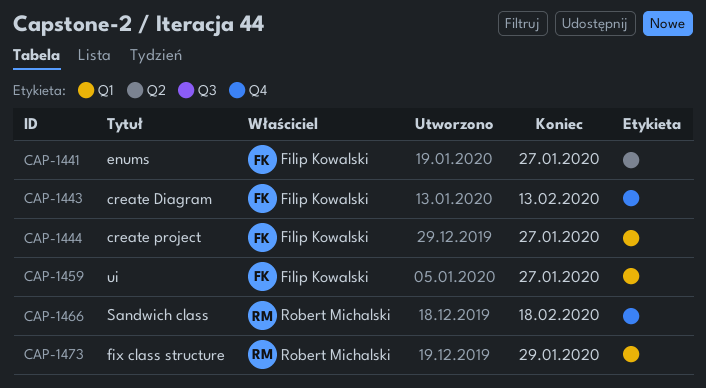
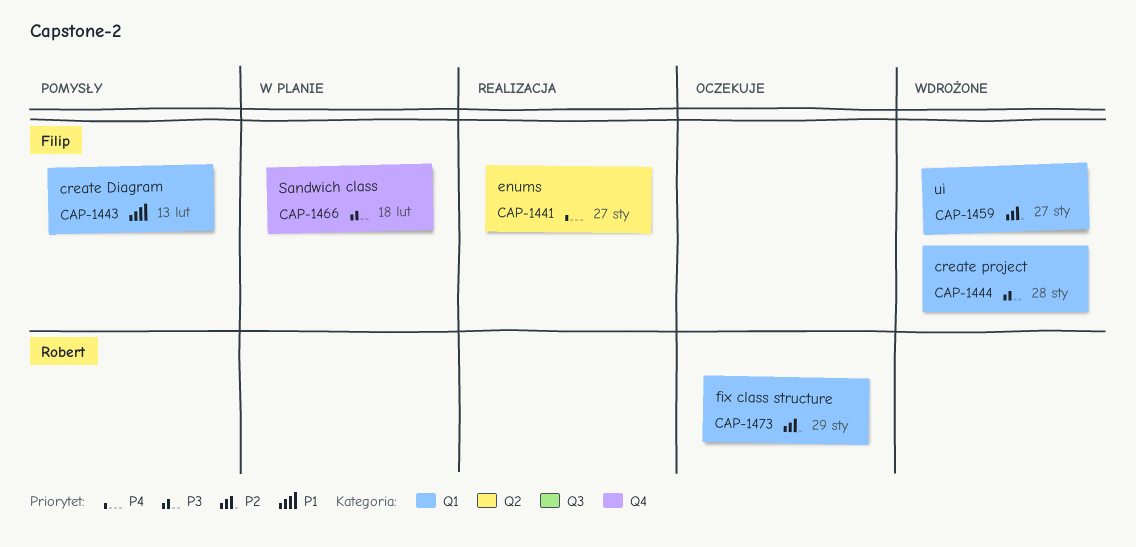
CAP-1443, label: Q4 -> Q1
CAP-1444, due: Jan 27 -> Jan 28
CAP-1466, owner: Robert Michalski -> Filip Kowalski

